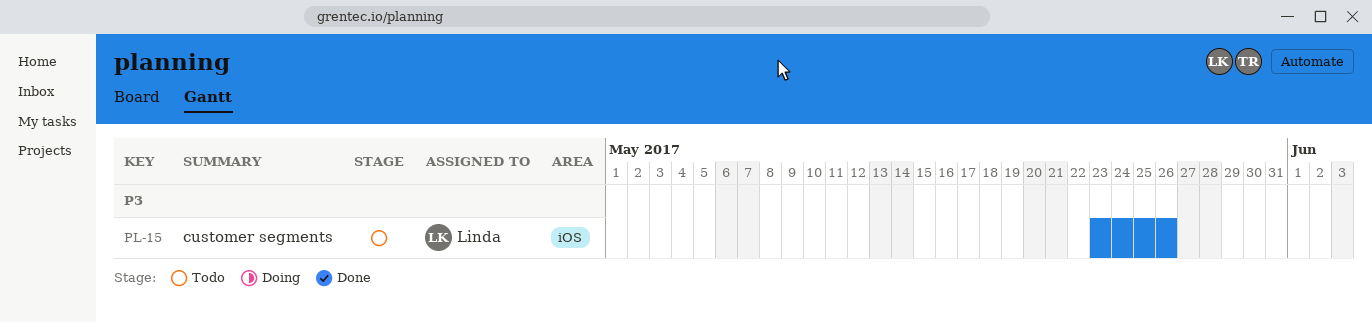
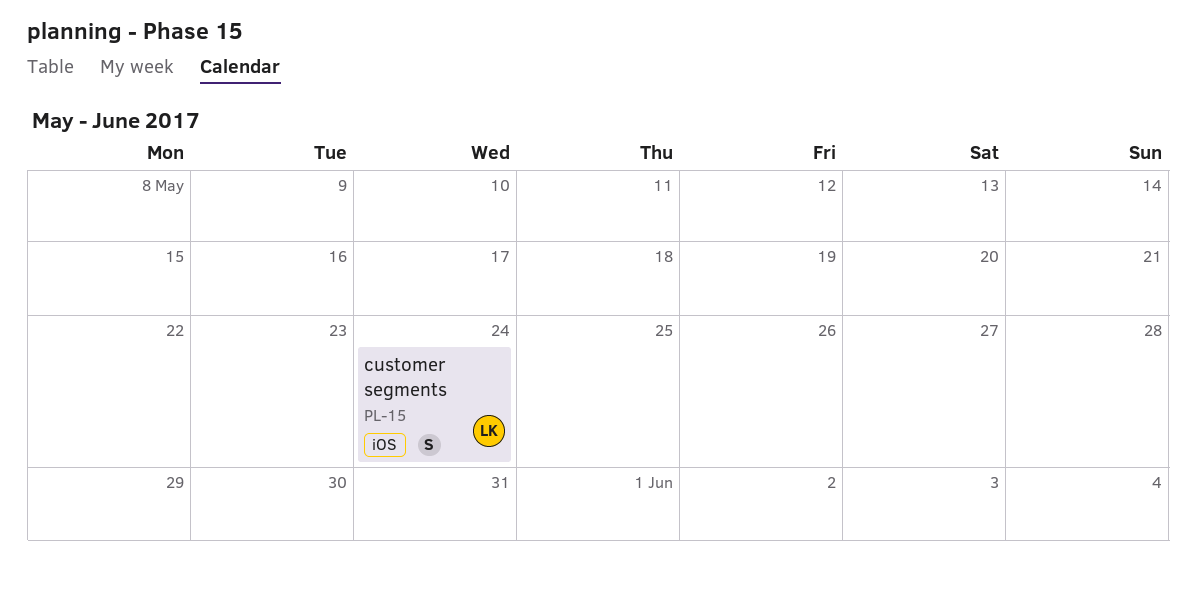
PL-15, due: May 26 -> May 24

